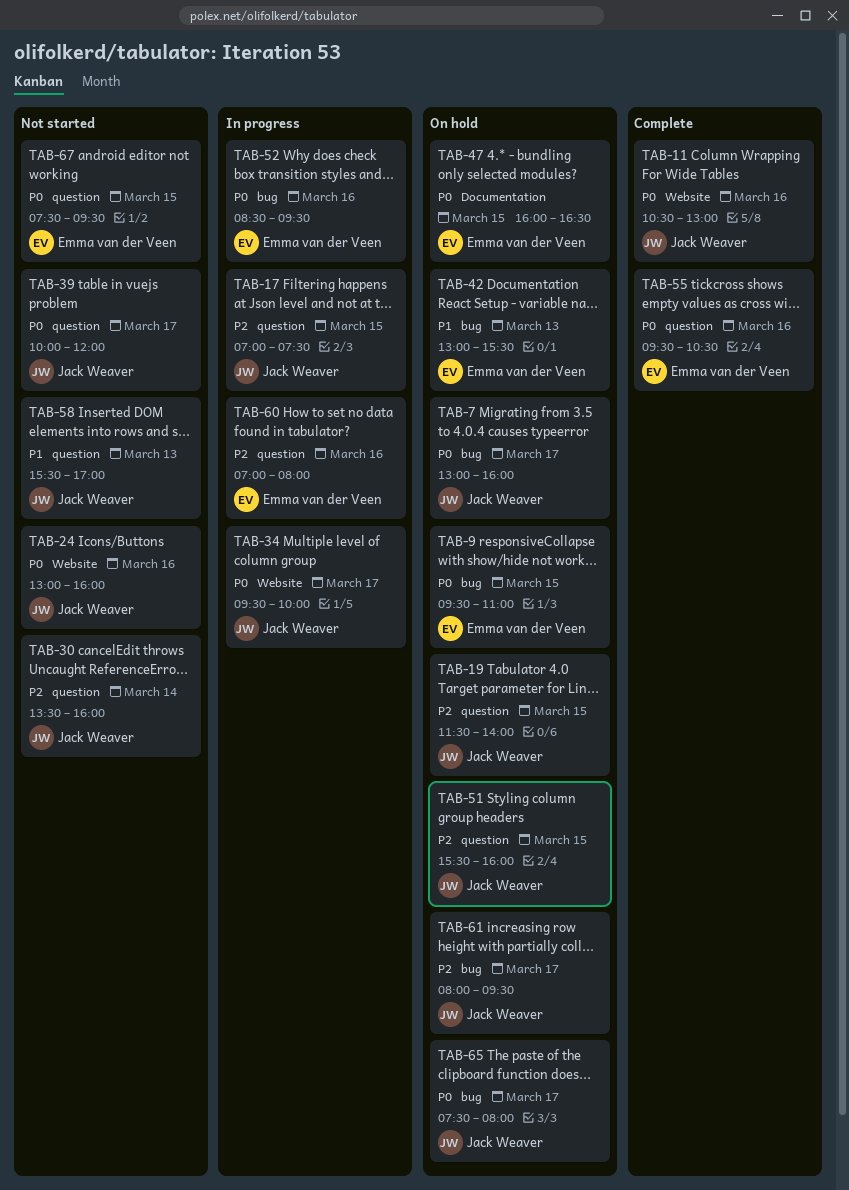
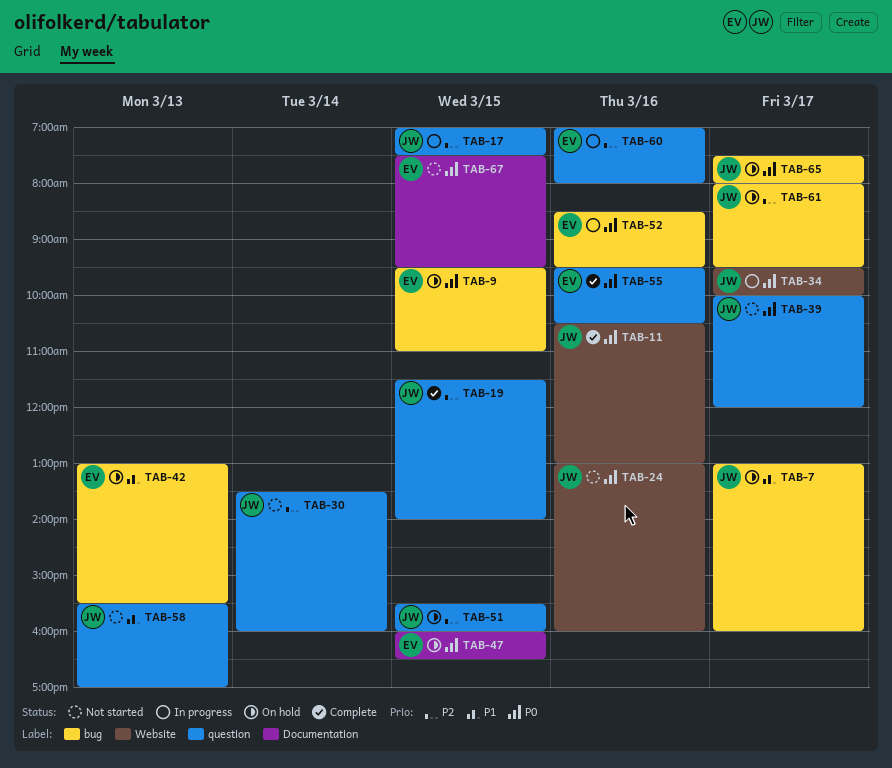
TAB-7, priority: P0 -> P1
TAB-19, status: On hold -> Complete
TAB-67, label: question -> Documentation

